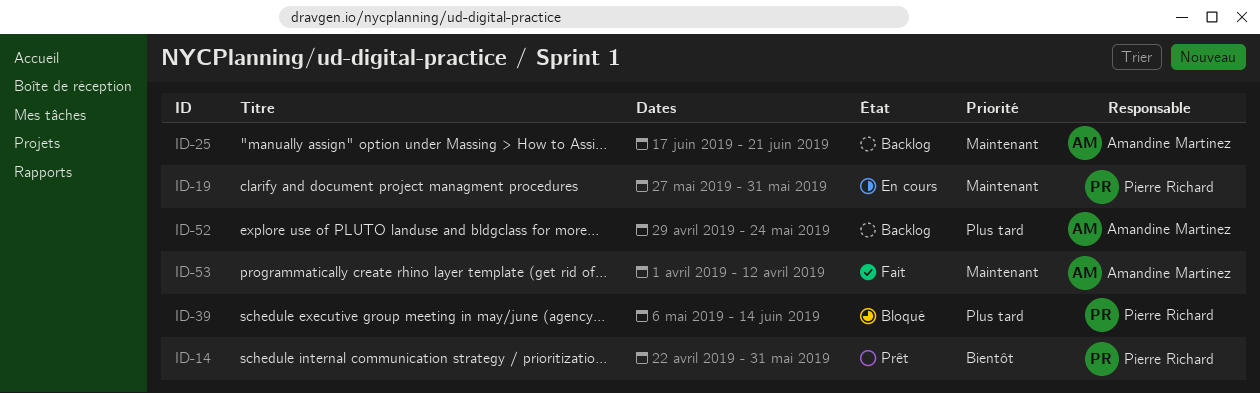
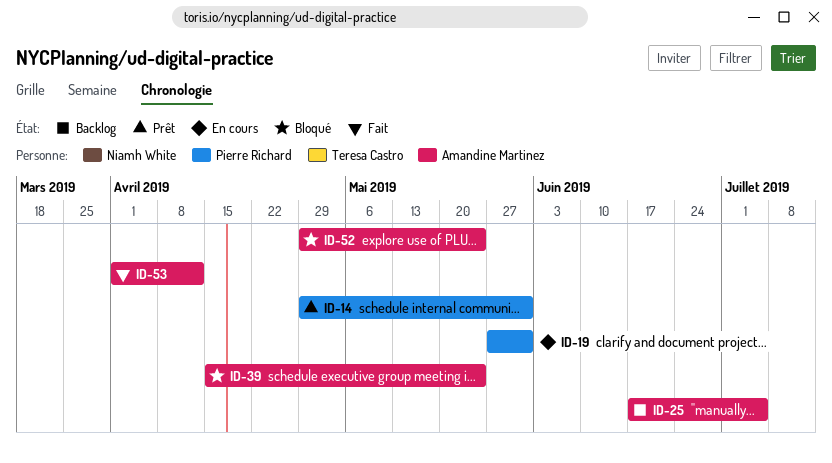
ID-14, start: Apr 22 -> Apr 29
ID-25, due: Jun 21 -> Jul 5
ID-39, owner: Pierre Richard -> Amandine Martinez
ID-39, start: May 6 -> Apr 15
ID-39, due: Jun 14 -> May 24
ID-52, status: Backlog -> Bloqué

